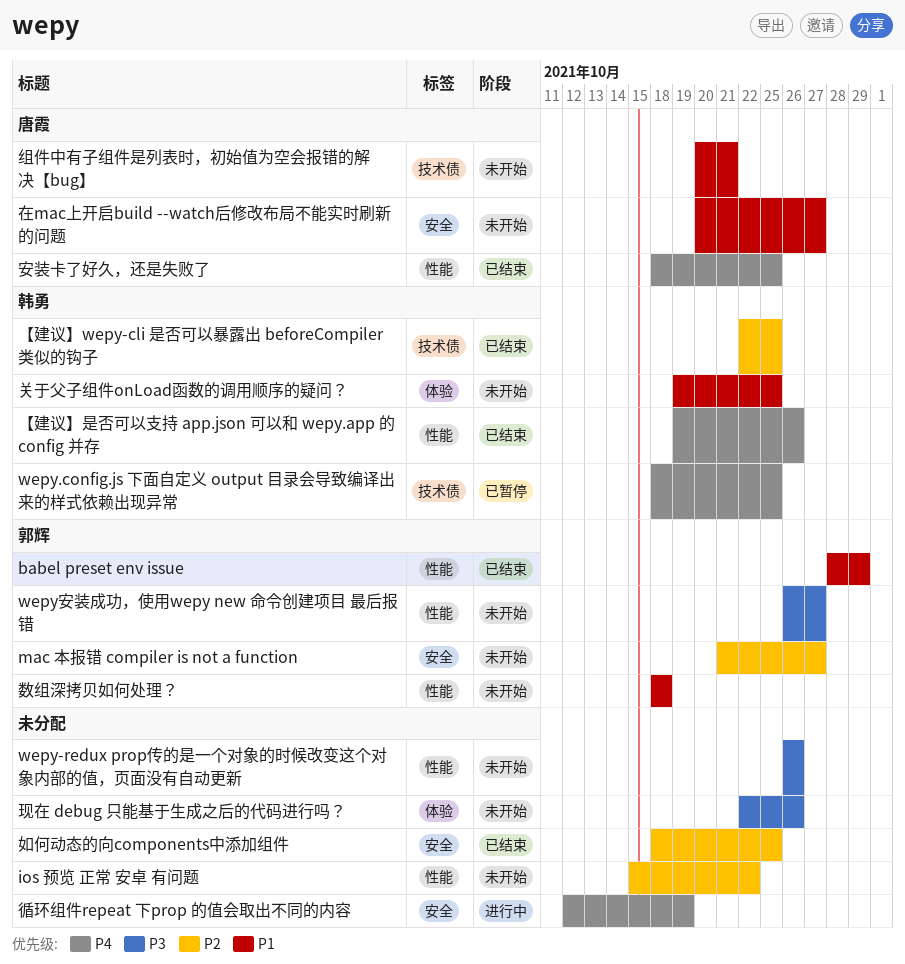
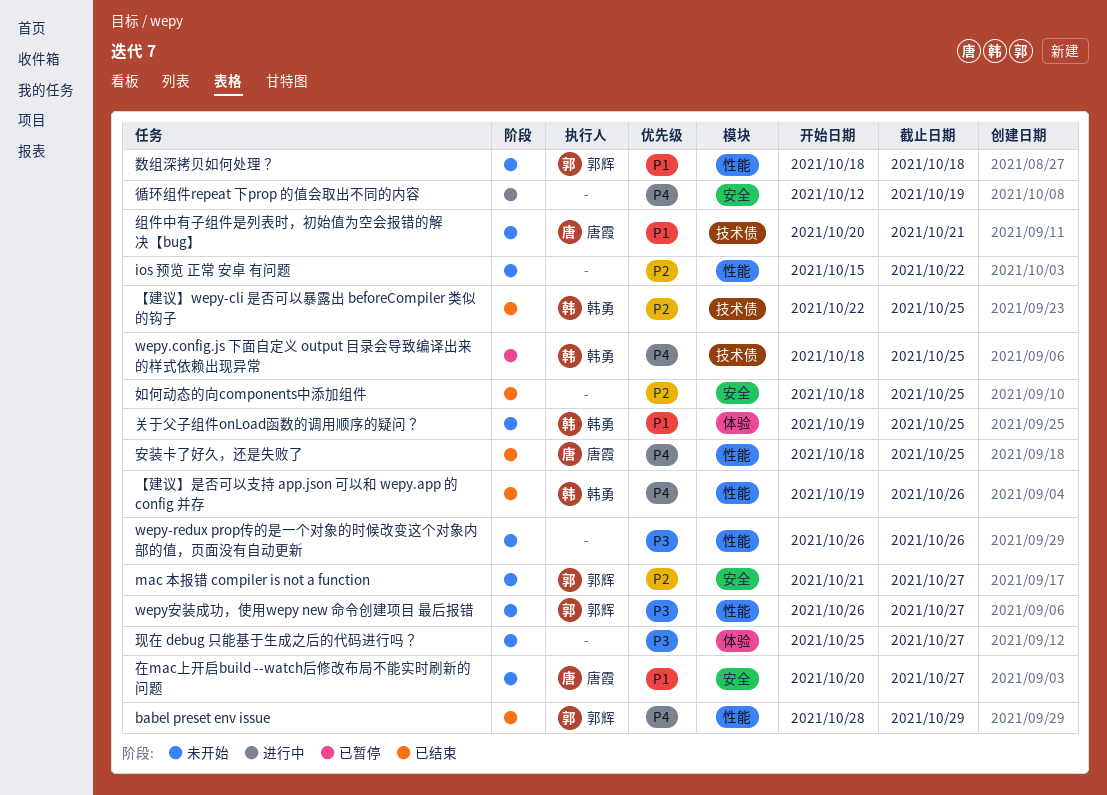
babel preset env issue, priority: P1 -> P4
现在 debug 只能基于生成之后的代码进行吗？, start: Oct 22 -> Oct 25
现在 debug 只能基于生成之后的代码进行吗？, due: Oct 26 -> Oct 27

